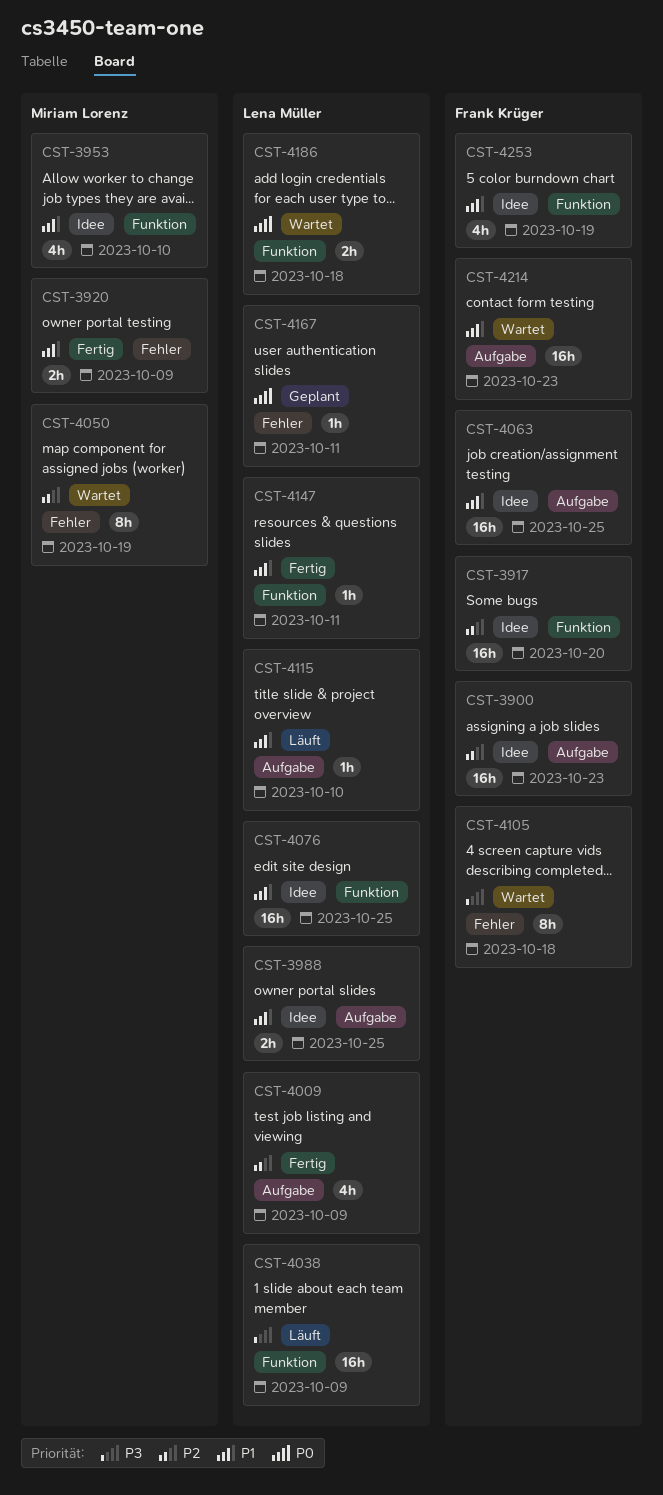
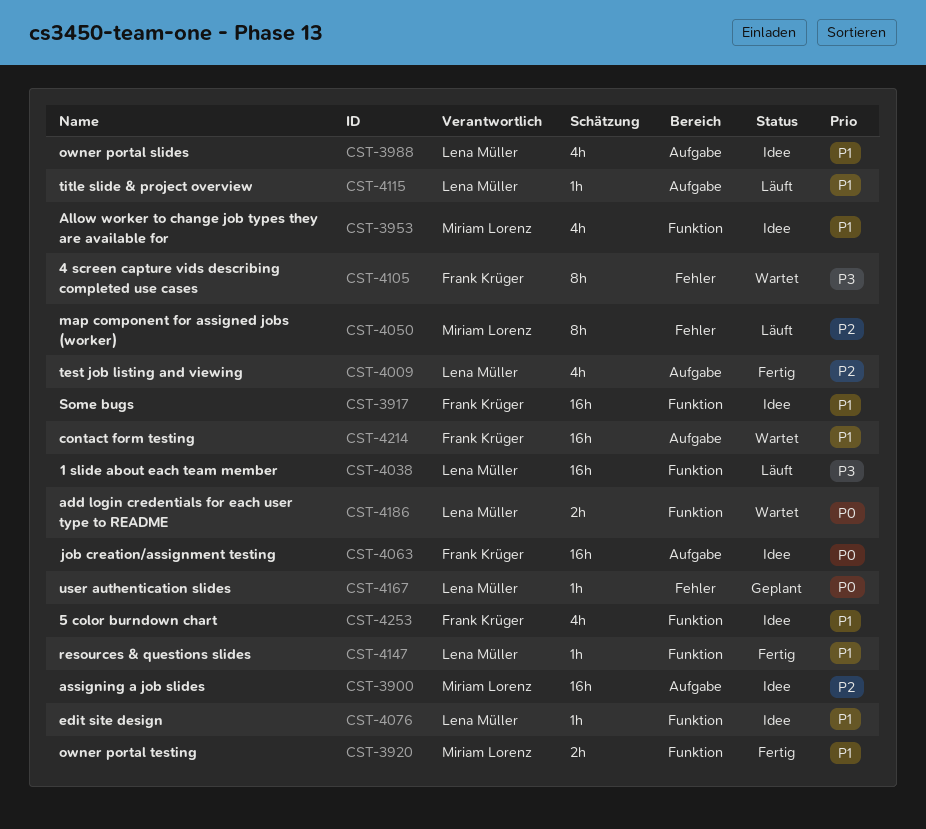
CST-3900, owner: Frank Krüger -> Miriam Lorenz
CST-3917, priority: P2 -> P1
CST-3920, label: Fehler -> Funktion
CST-3988, estimate: 2h -> 4h
CST-4050, status: Wartet -> Läuft
CST-4063, priority: P1 -> P0
CST-4076, estimate: 16h -> 1h

